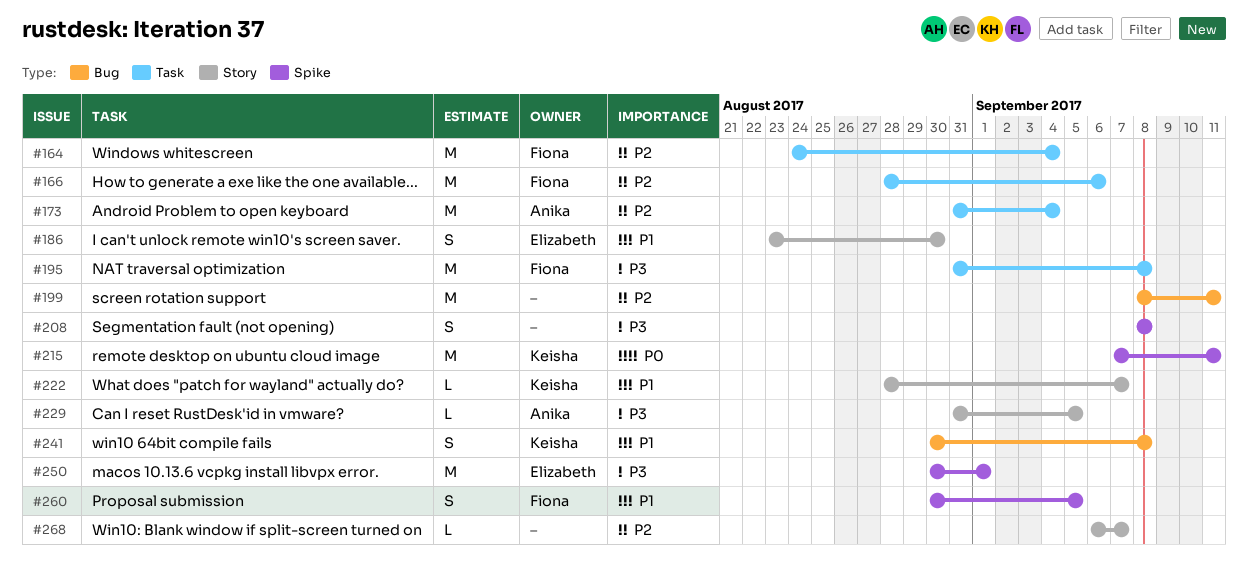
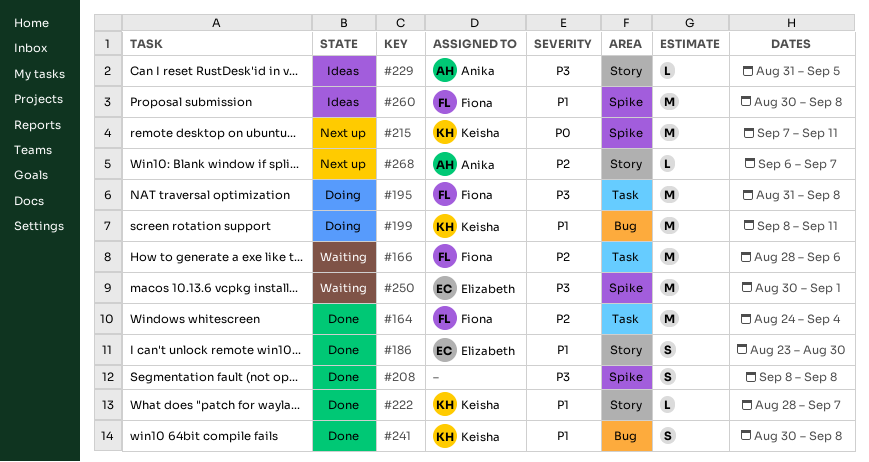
#173: present -> none
#199, owner: none -> Keisha
#199, priority: P2 -> P1
#260, estimate: S -> M
#260, due: Sep 5 -> Sep 8
#268, owner: none -> Anika

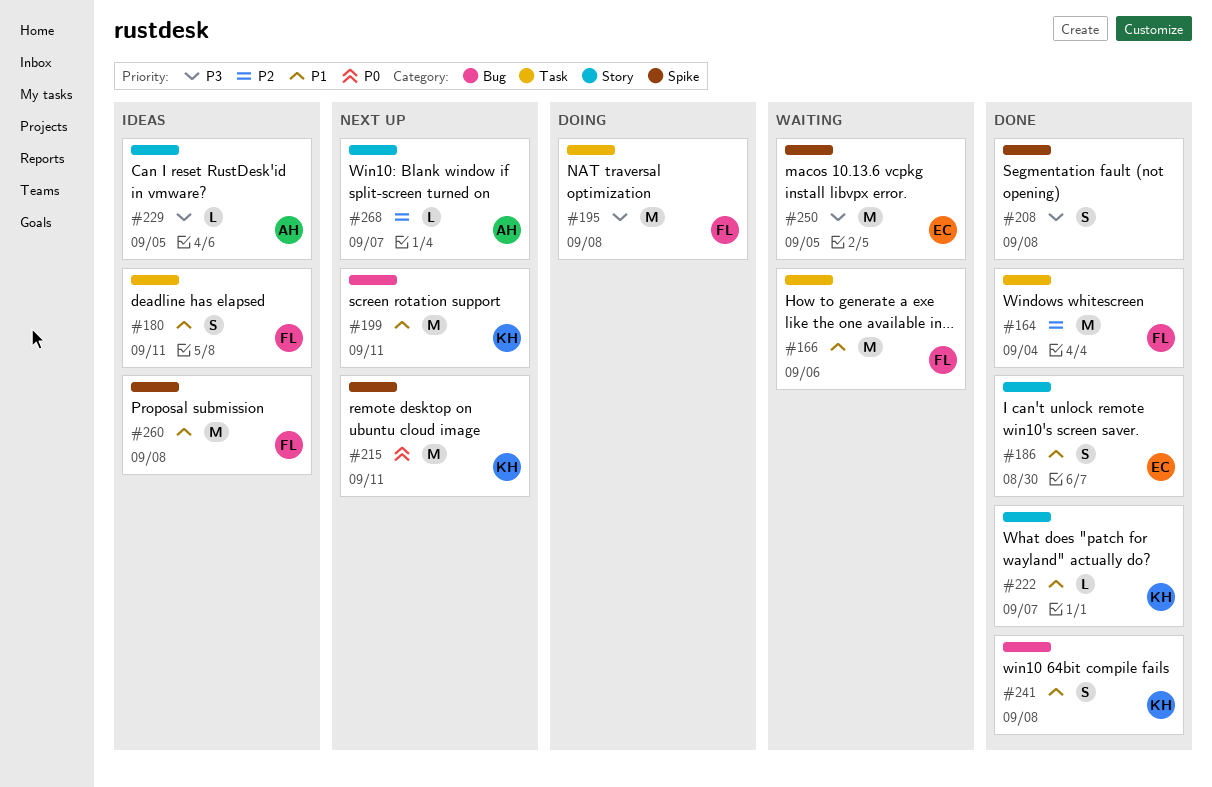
#166, priority: P2 -> P1
#180: none -> present
#199, status: Doing -> Next up
#250, due: Sep 1 -> Sep 5

